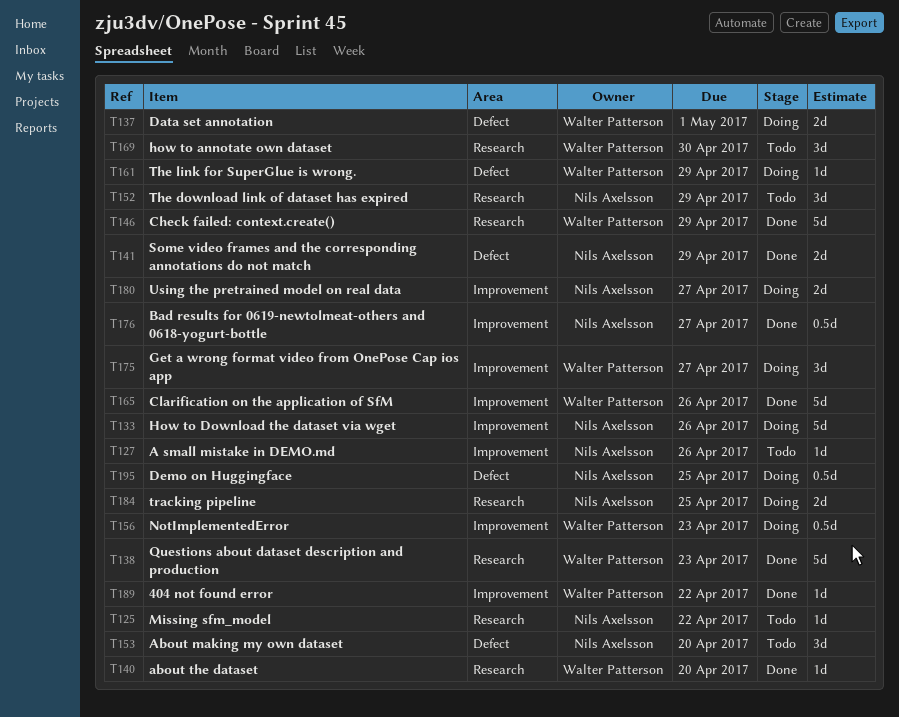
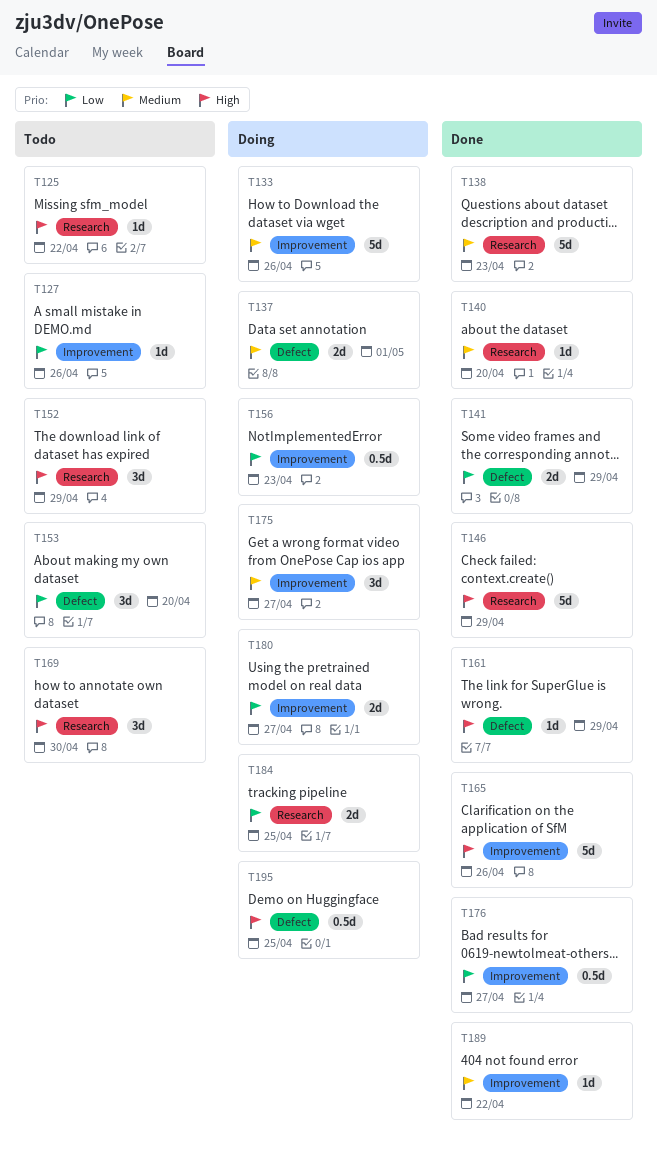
T161, status: Doing -> Done

